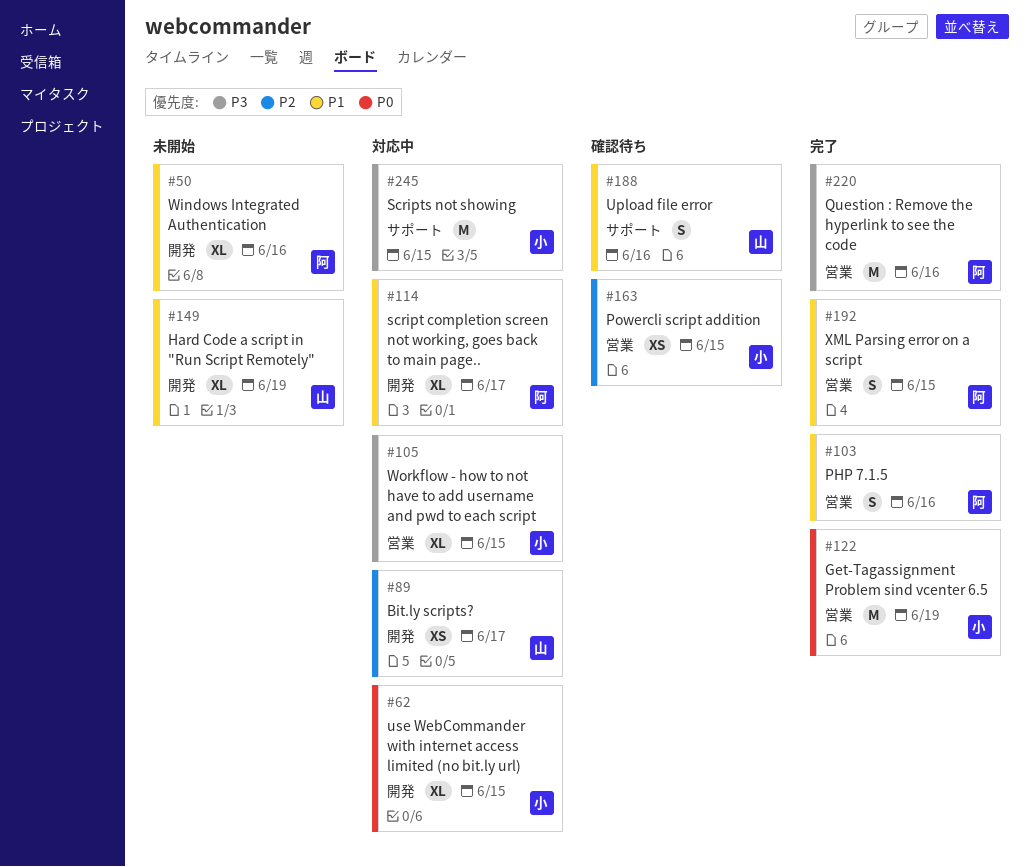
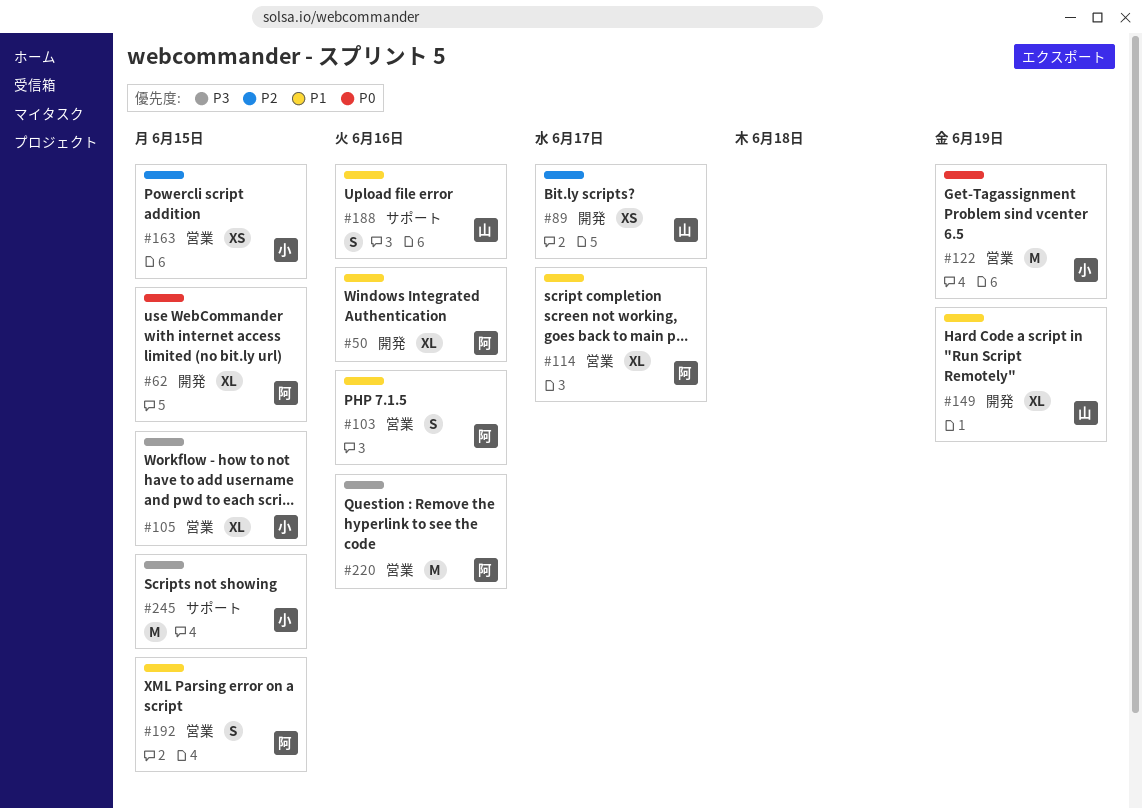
#62, owner: 小 -> 阿
#114, label: 開発 -> 営業

